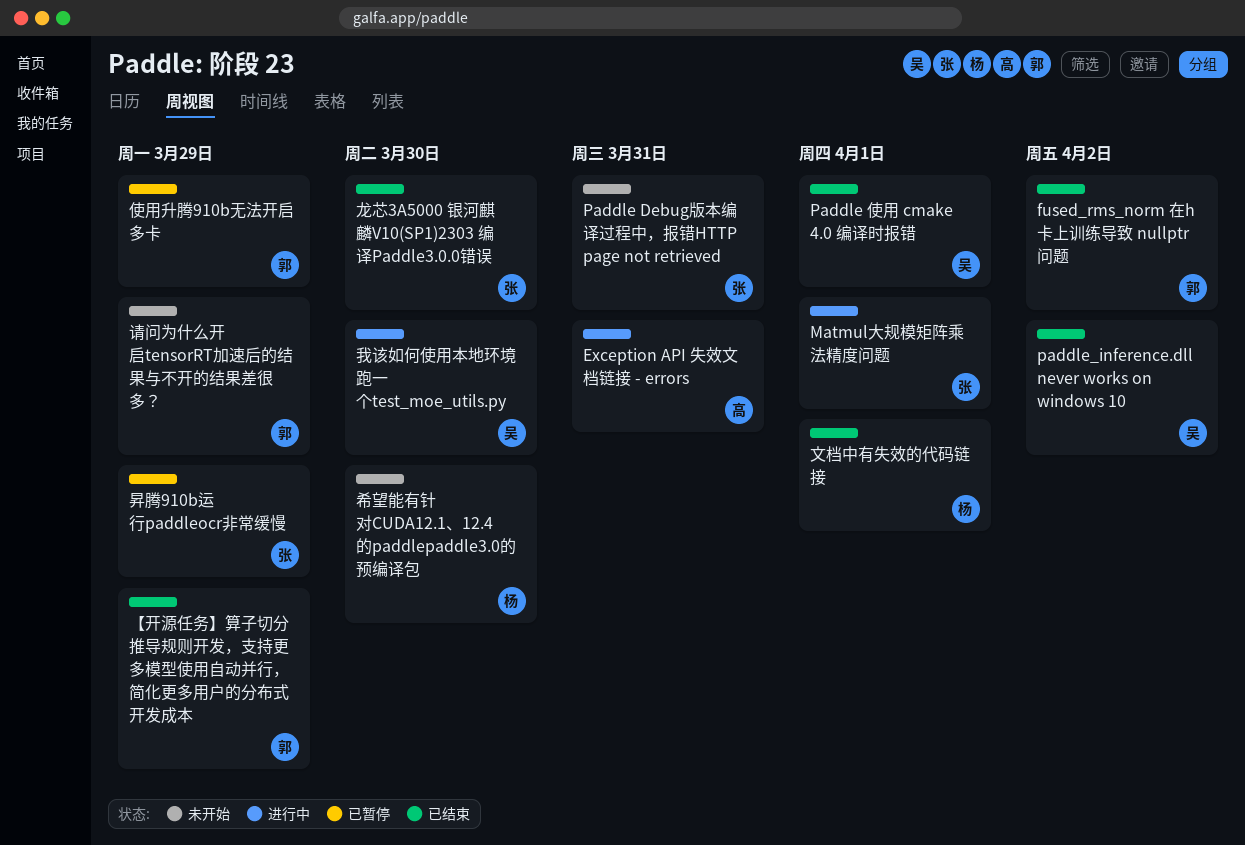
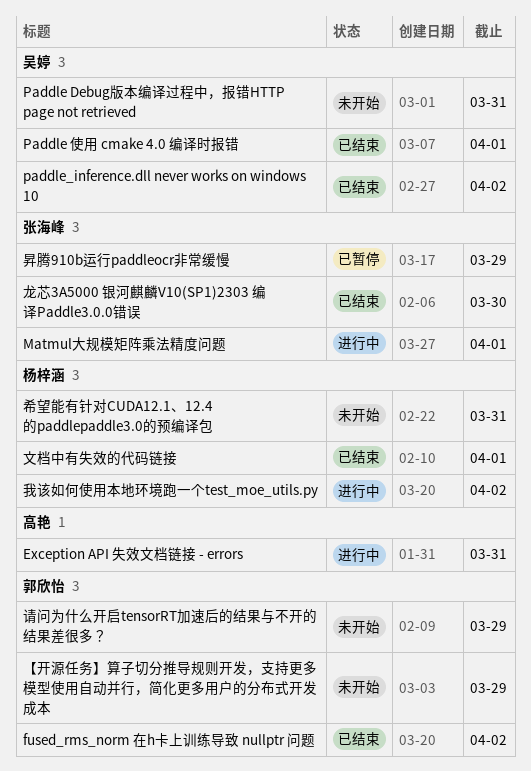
Paddle Debug版本编译过程中，报错HTTP page not retrieved, owner: 张海峰 -> 吴婷
【开源任务】算子切分推导规则开发，支持更多模型使用自动并行，简化更多用户的分布式开发成本, status: 已结束 -> 未开始
使用升腾910b无法开启多卡: present -> none
希望能有针对CUDA12.1、12.4的paddlepaddle3.0的预编译包, due: Mar 30 -> Mar 31
我该如何使用本地环境跑一个test_moe_utils.py, owner: 吴婷 -> 杨梓涵
我该如何使用本地环境跑一个test_moe_utils.py, due: Mar 30 -> Apr 2

